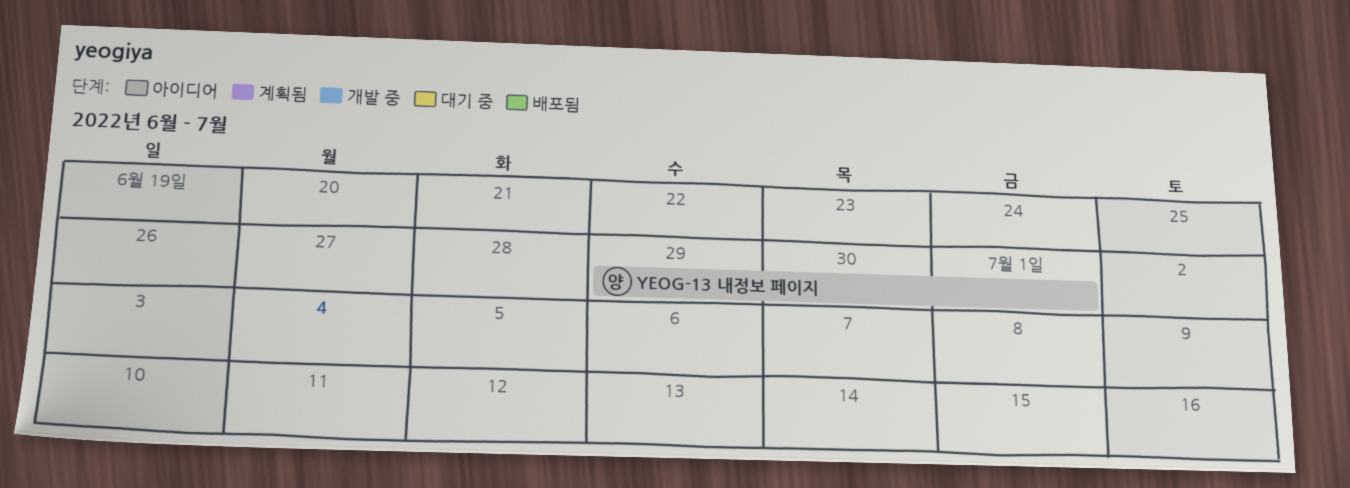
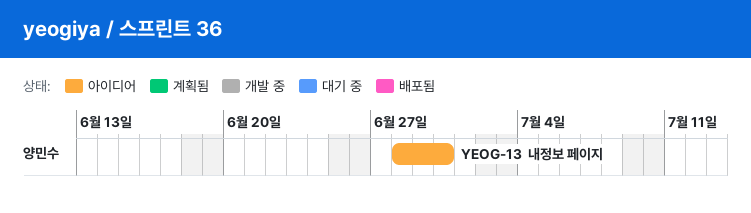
YEOG-13, start: Jun 29 -> Jun 28
YEOG-13, due: Jul 1 -> Jun 30

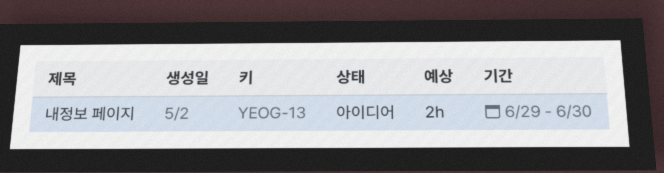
YEOG-13, start: Jun 28 -> Jun 29

